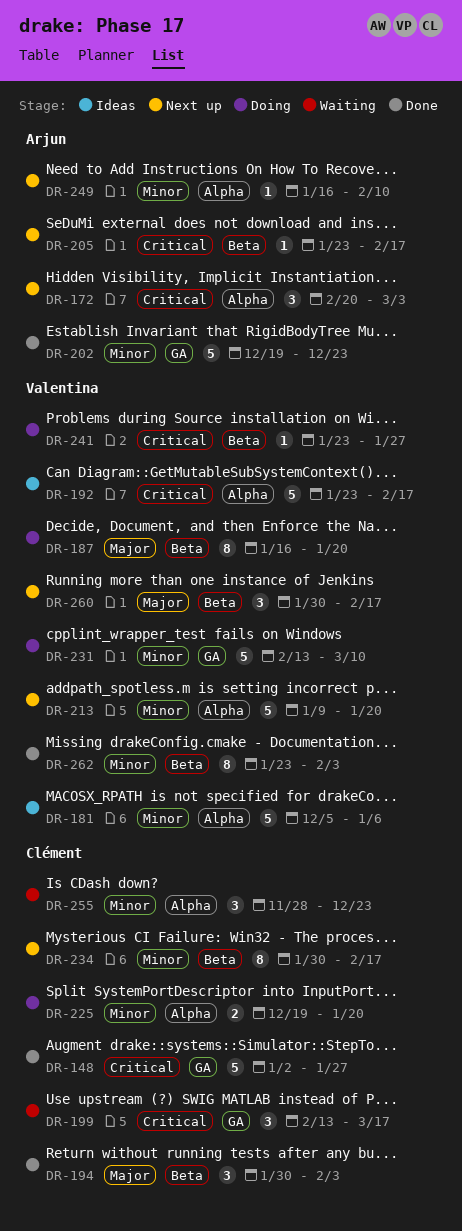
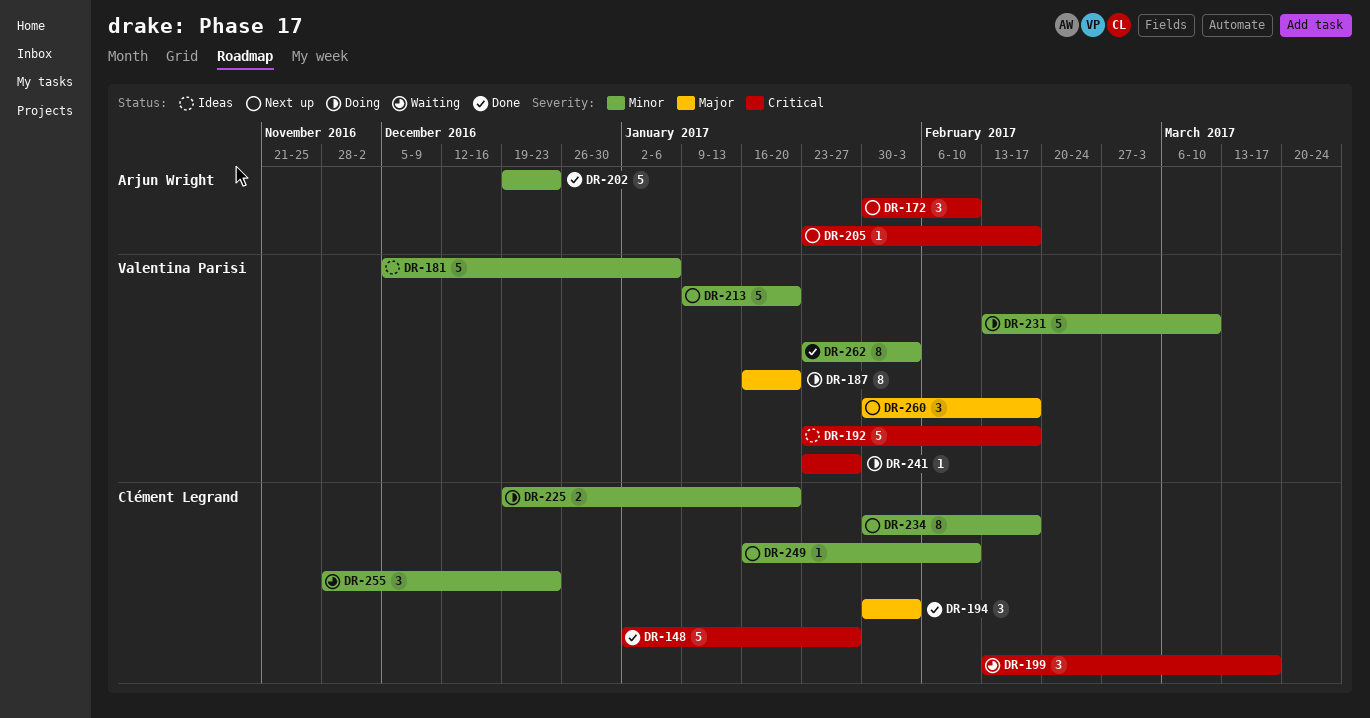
DR-172, start: Feb 20 -> Jan 30
DR-172, due: Mar 3 -> Feb 10
DR-249, owner: Arjun Wright -> Clément Legrand

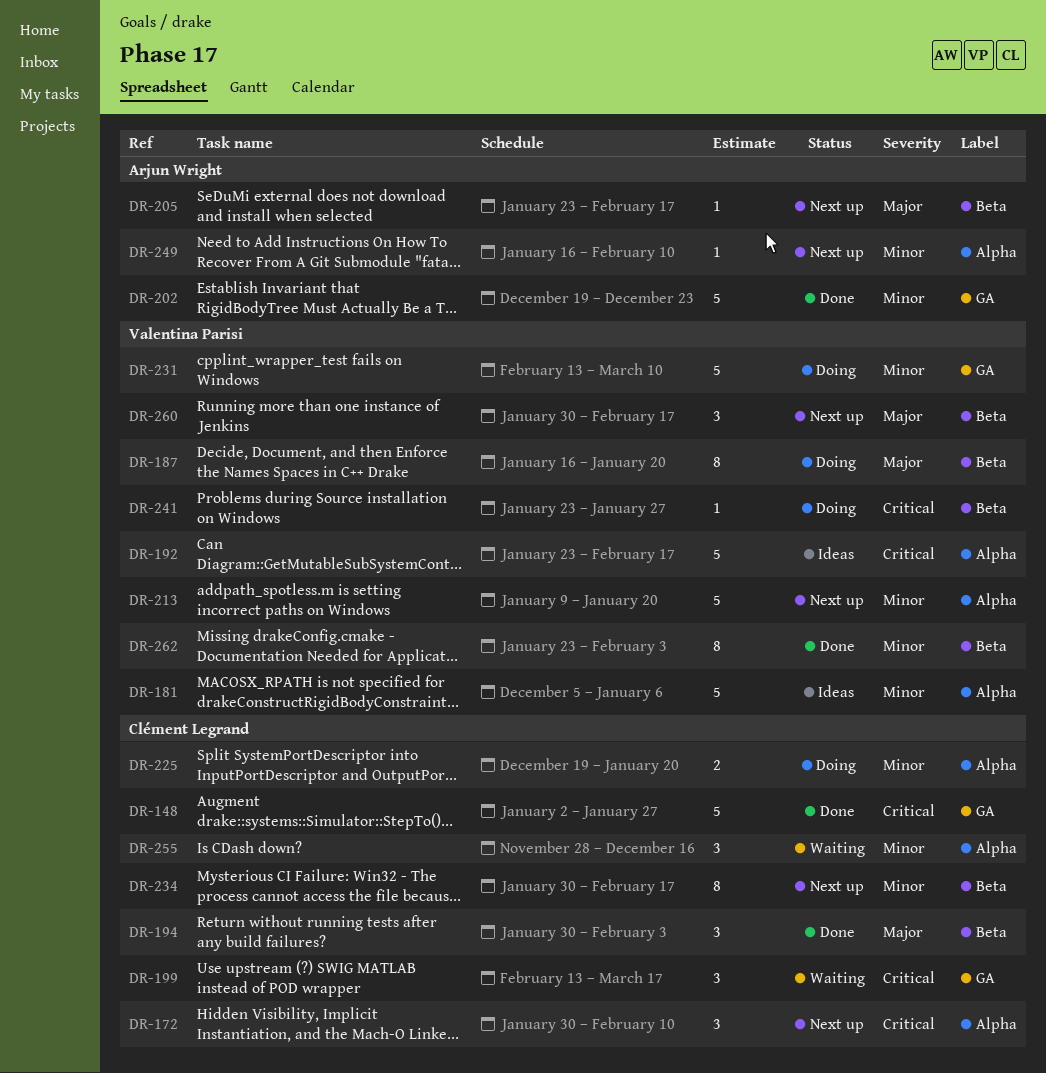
DR-172, owner: Arjun Wright -> Clément Legrand
DR-205, priority: Critical -> Major
DR-249, owner: Clément Legrand -> Arjun Wright
DR-255, due: Dec 23 -> Dec 16

